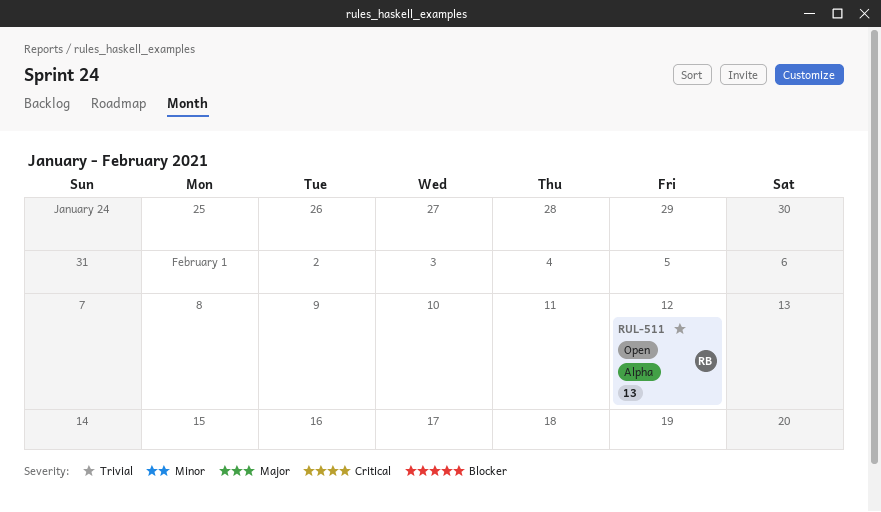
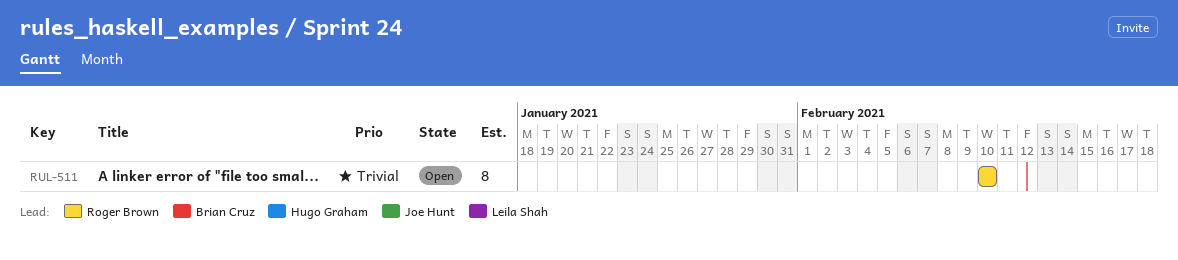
RUL-511, estimate: 13 -> 8
RUL-511, due: Feb 12 -> Feb 10

